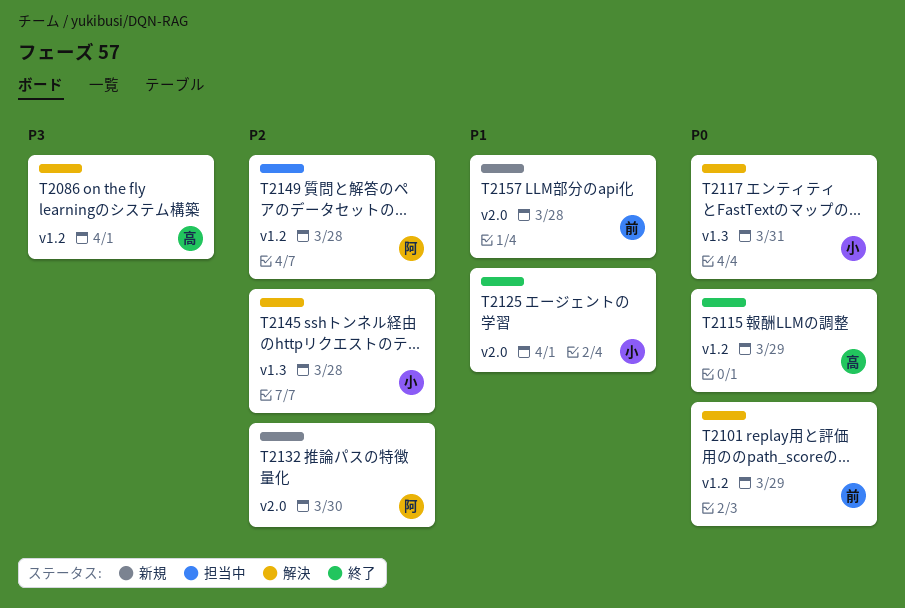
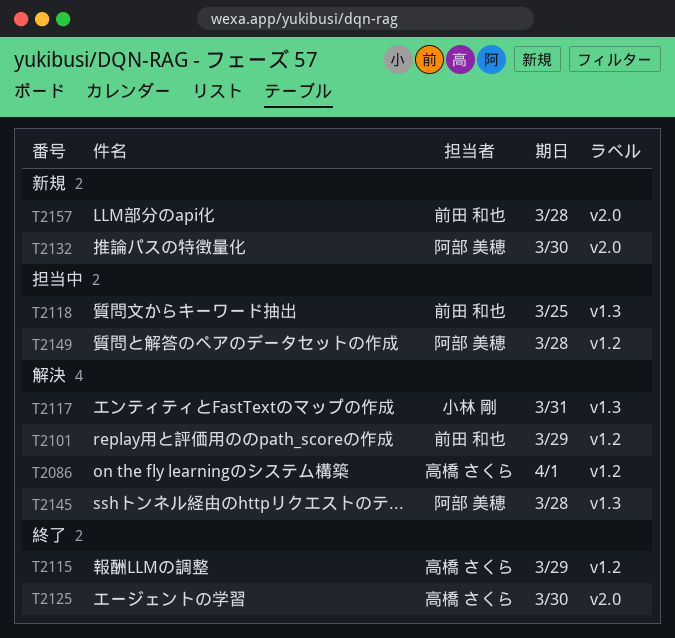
T2118: none -> present
T2125, owner: 小林 剛 -> 高橋 さくら
T2125, due: Apr 1 -> Mar 30
T2145, owner: 小林 剛 -> 阿部 美穂

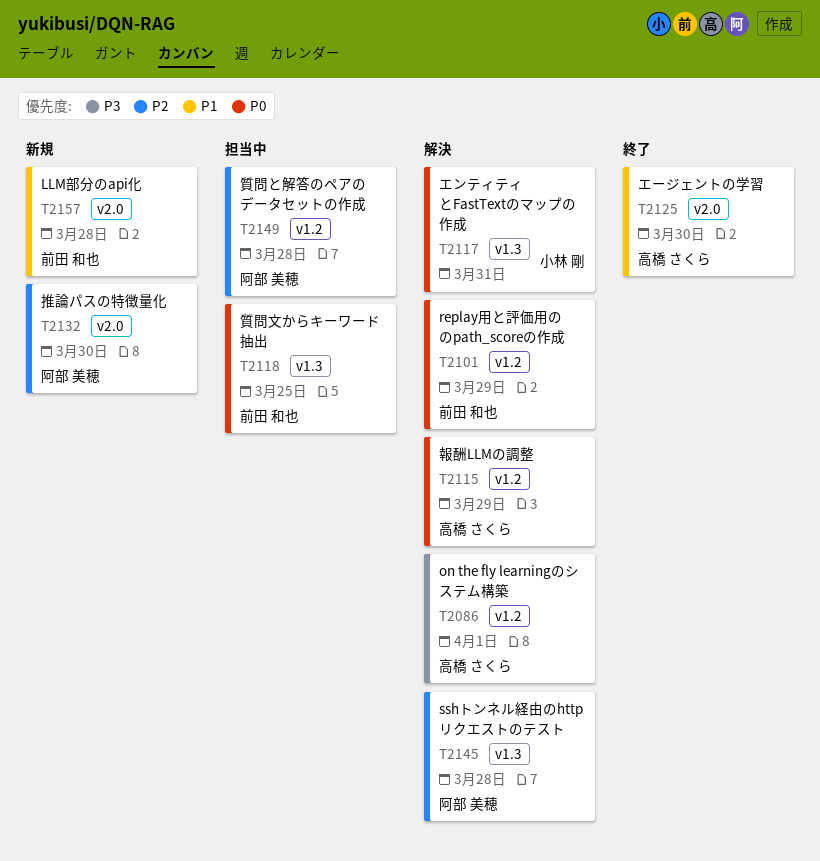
T2115, status: 終了 -> 解決

